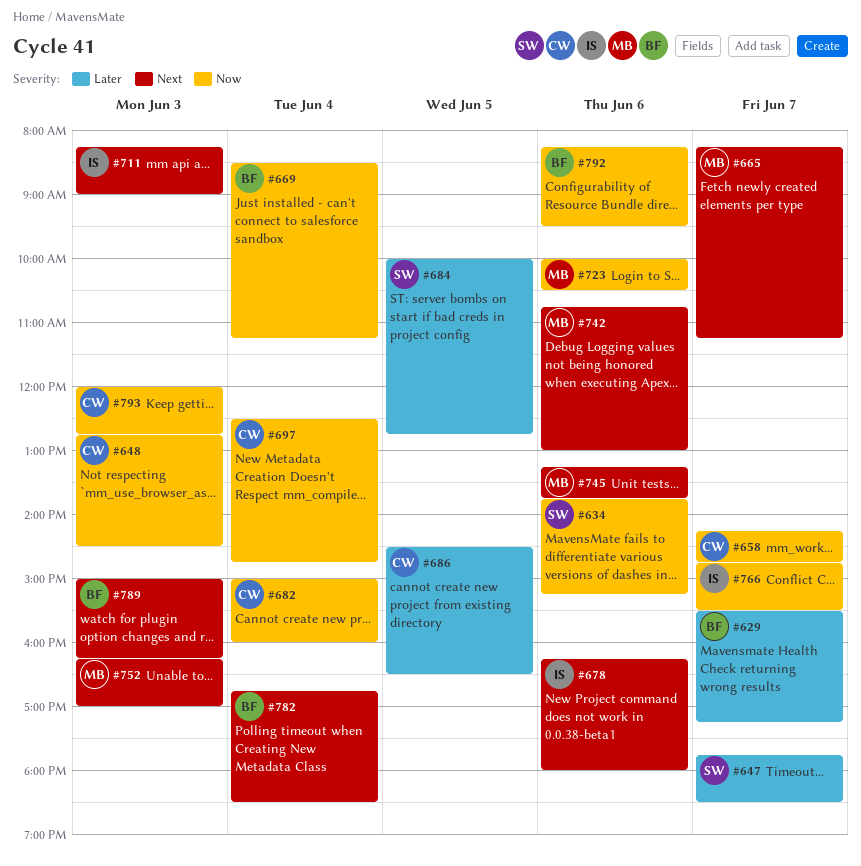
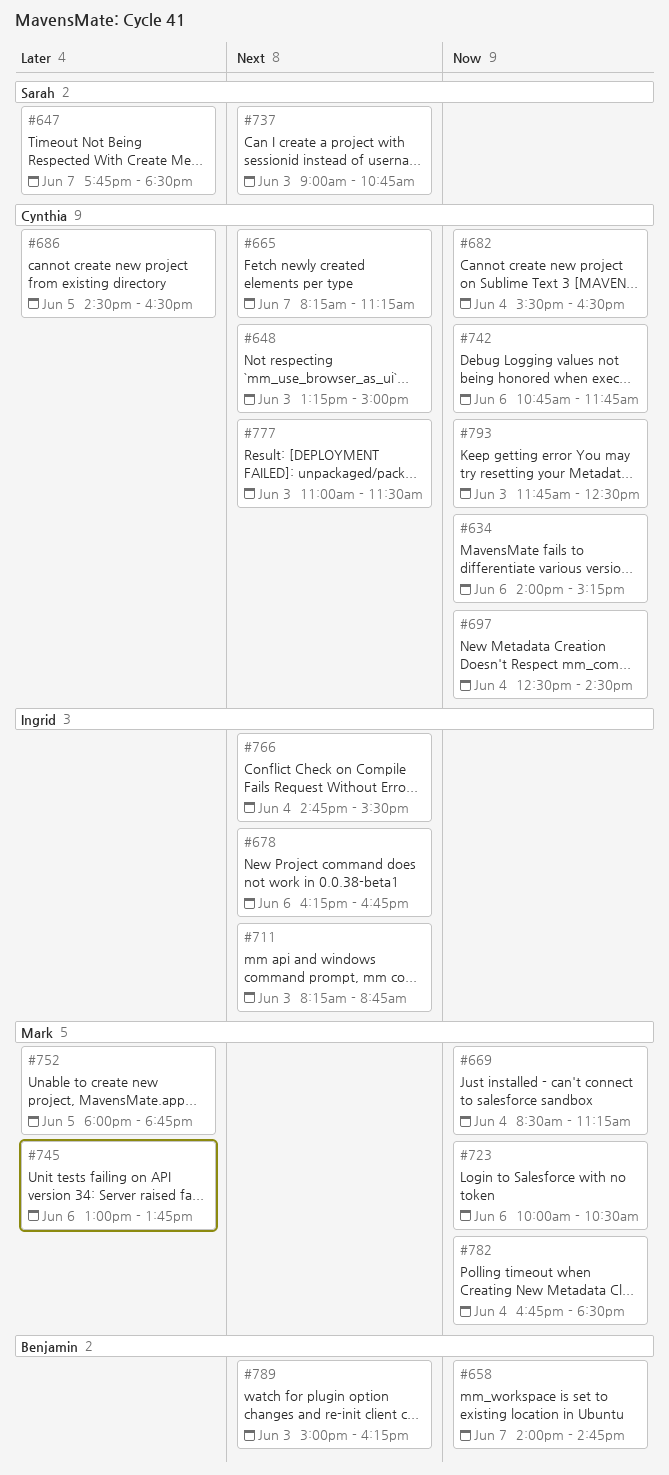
#629: present -> none
#634, owner: Sarah -> Cynthia
#634, begins: 13:45 -> 14:00
#648, priority: Now -> Next
#648, begins: 12:45 -> 13:15
#648, ends: 14:30 -> 15:00
#658, owner: Cynthia -> Benjamin
#658, begins: 14:15 -> 14:00
#665, owner: Mark -> Cynthia
#669, owner: Benjamin -> Mark
#678, ends: 18:00 -> 16:45
#682, begins: 15:00 -> 15:30
#682, ends: 16:00 -> 16:30
#684: present -> none
#697, ends: 14:45 -> 14:30
#711, ends: 09:00 -> 08:45
#737: none -> present
#742, owner: Mark -> Cynthia
#742, priority: Next -> Now
#742, ends: 13:00 -> 11:45
#745, priority: Next -> Later
#745, begins: 13:15 -> 13:00
#752, priority: Next -> Later
#752, day: Jun 3 -> Jun 5
#752, begins: 16:15 -> 18:00
#752, ends: 17:00 -> 18:45
#766, priority: Now -> Next
#766, day: Jun 7 -> Jun 4
#777: none -> present
#782, owner: Benjamin -> Mark
#782, priority: Next -> Now
#792: present -> none
#793, begins: 12:00 -> 11:45
#793, ends: 12:45 -> 12:30

